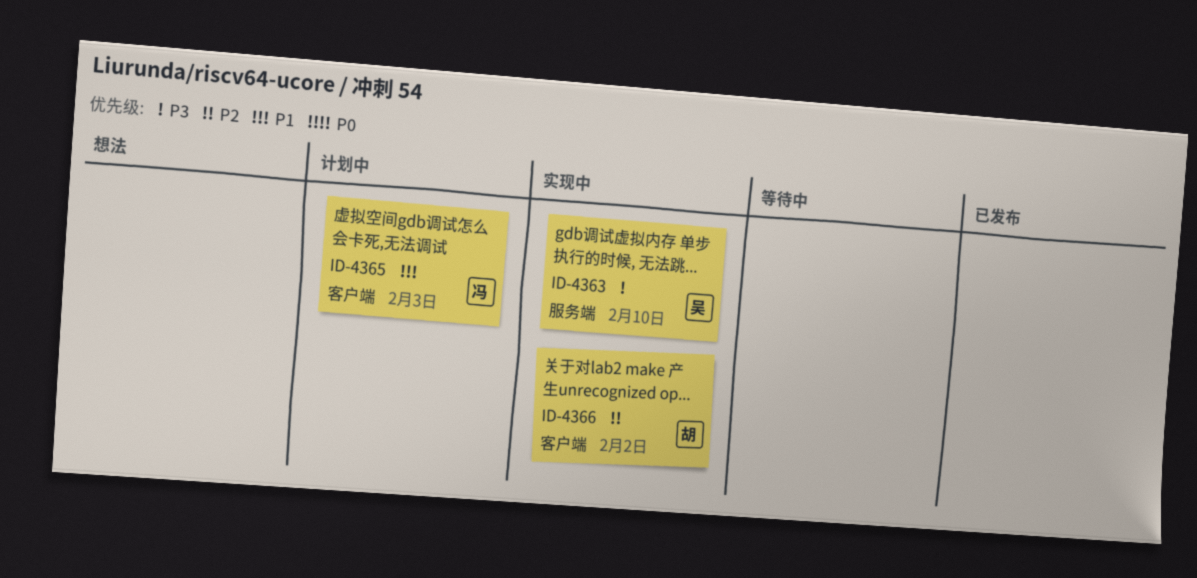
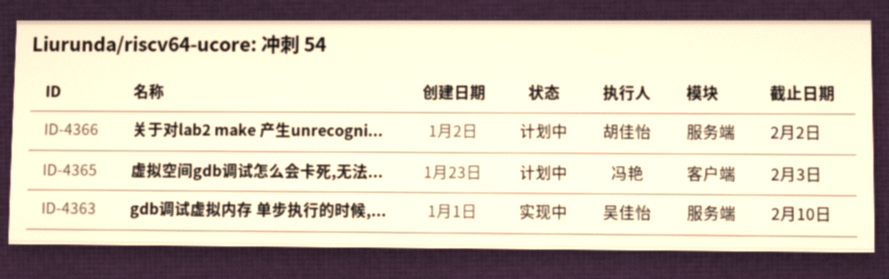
ID-4366, status: 实现中 -> 计划中
ID-4366, label: 客户端 -> 服务端

